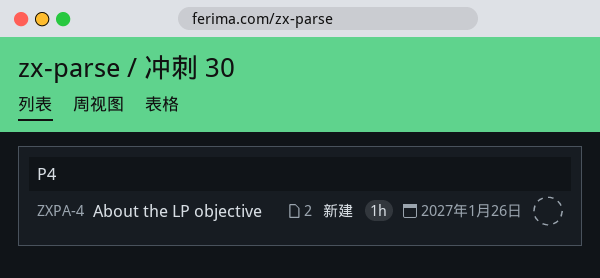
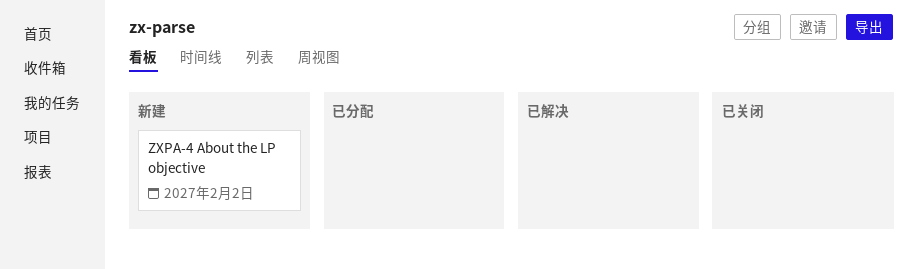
ZXPA-4, due: Jan 26 -> Feb 2

